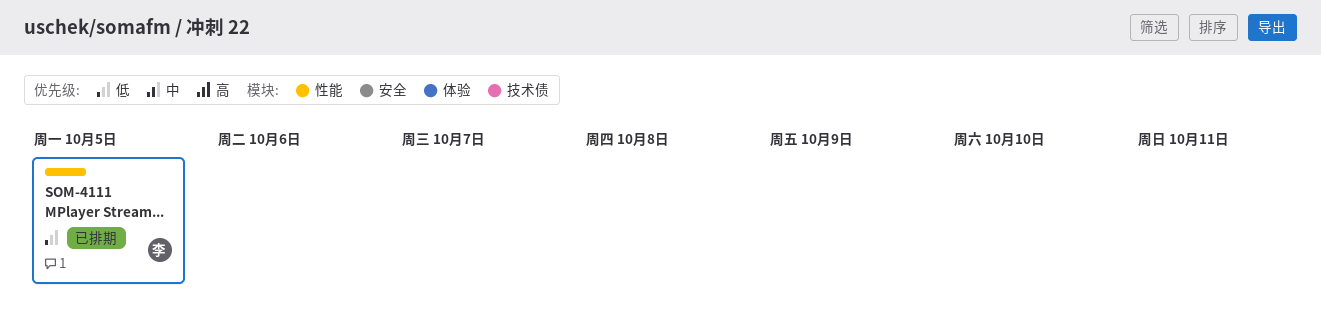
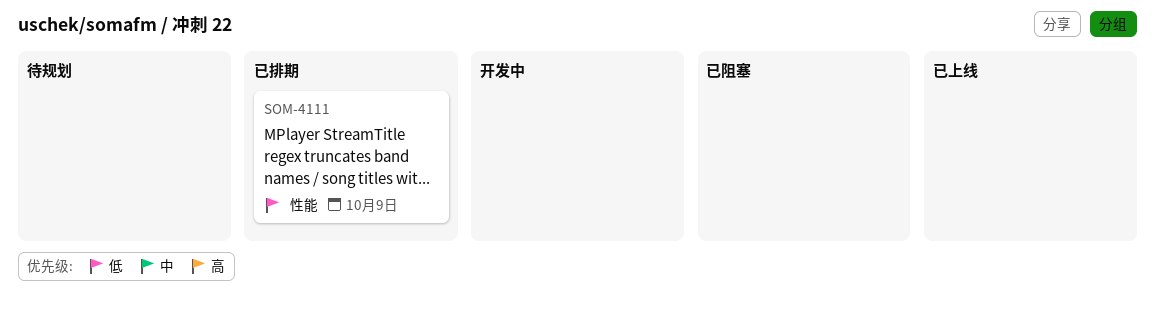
SOM-4111, due: Oct 5 -> Oct 9

